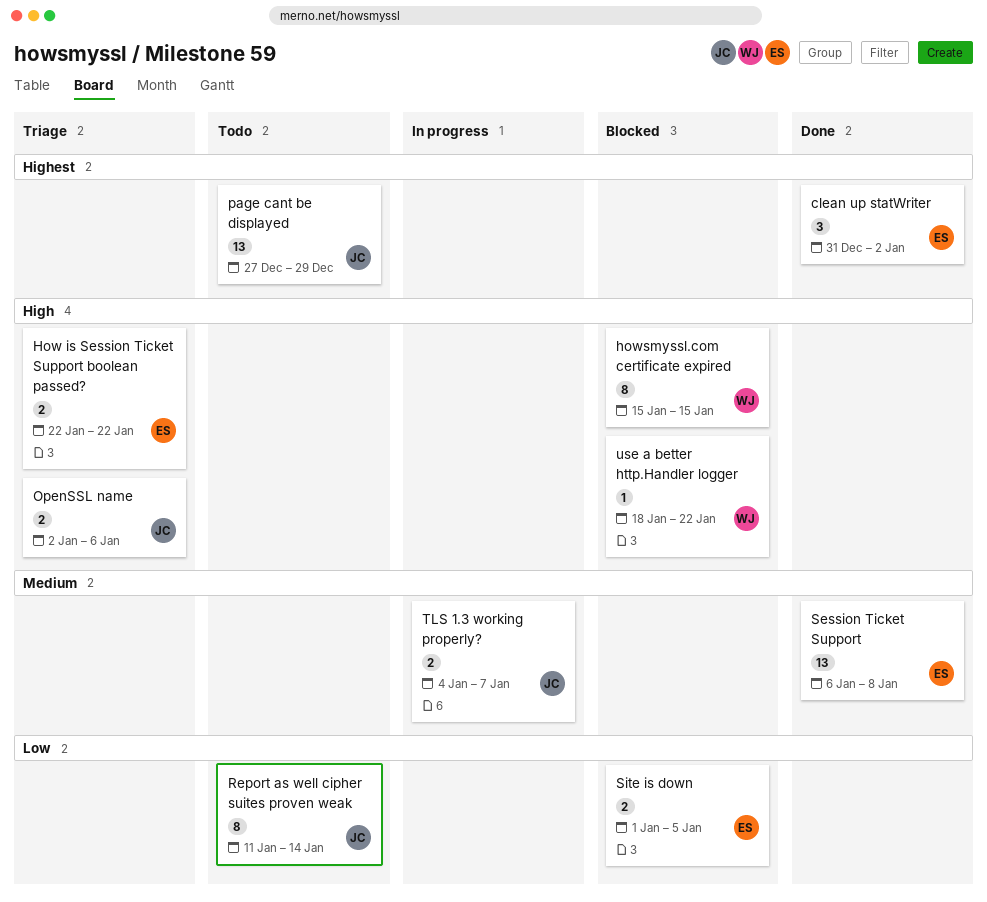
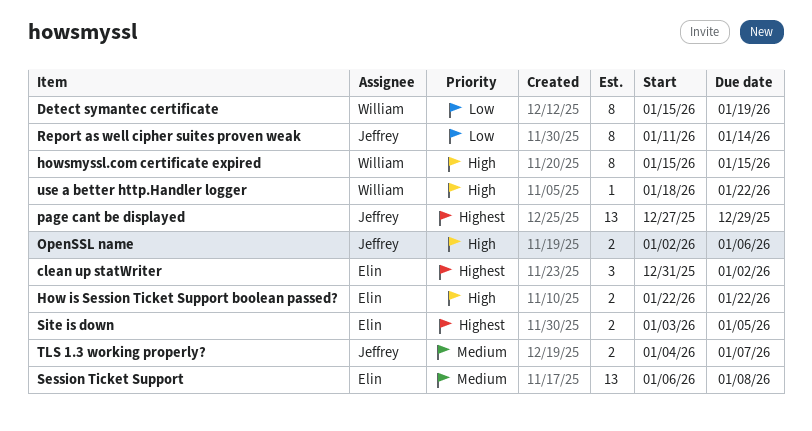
Detect symantec certificate: none -> present
Site is down, priority: Low -> Highest
Site is down, start: Jan 1 -> Jan 3

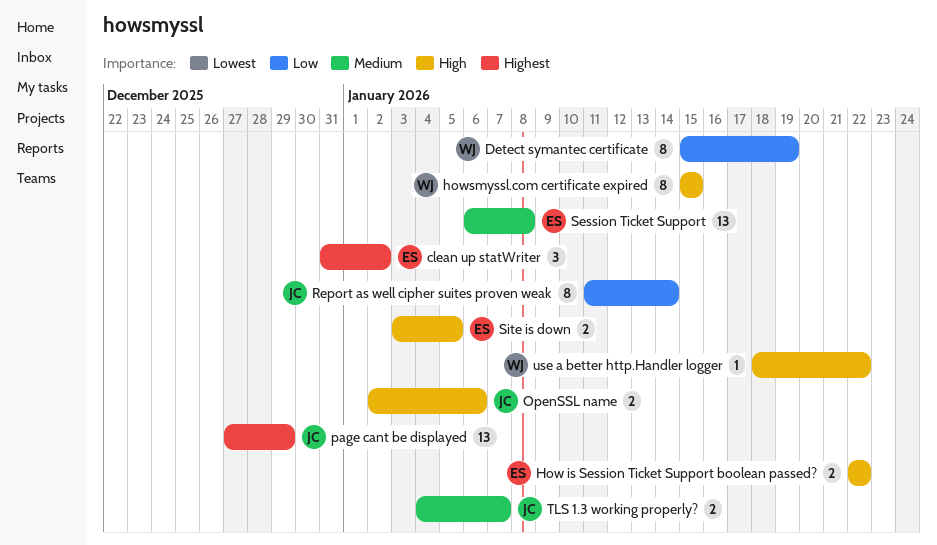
Site is down, priority: Highest -> High

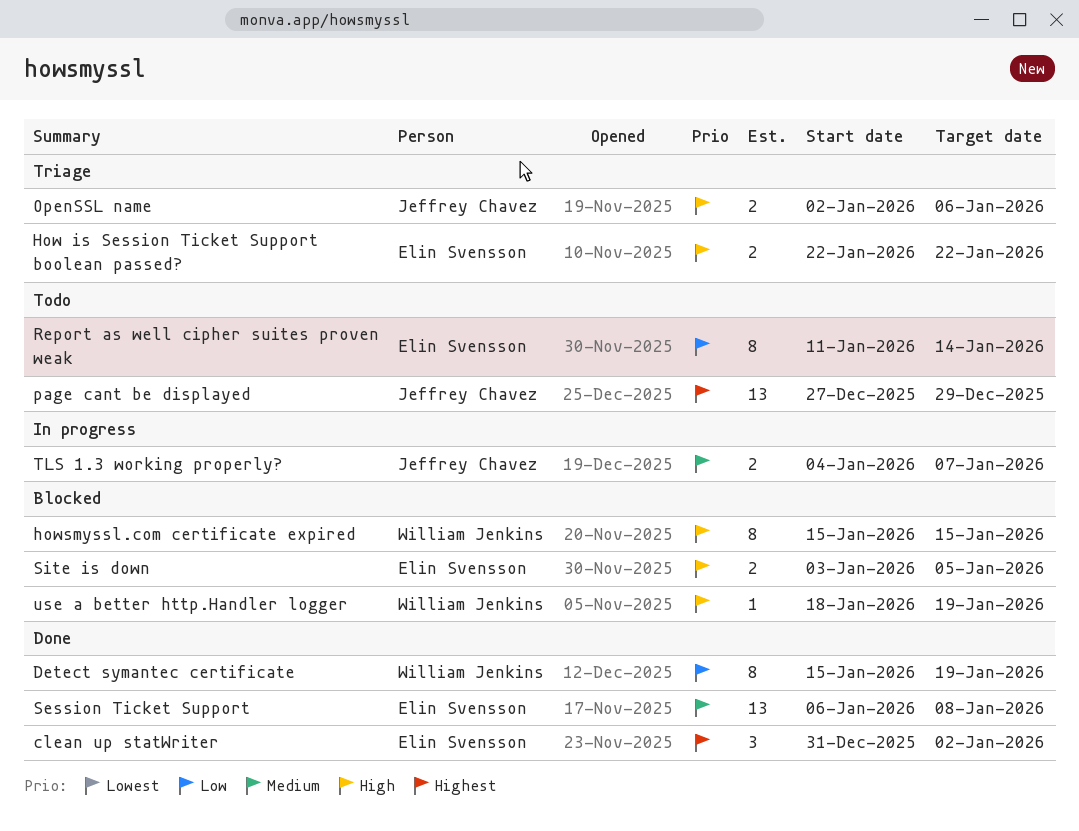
Report as well cipher suites proven weak, owner: Jeffrey Chavez -> Elin Svensson
use a better http.Handler logger, due: Jan 22 -> Jan 19

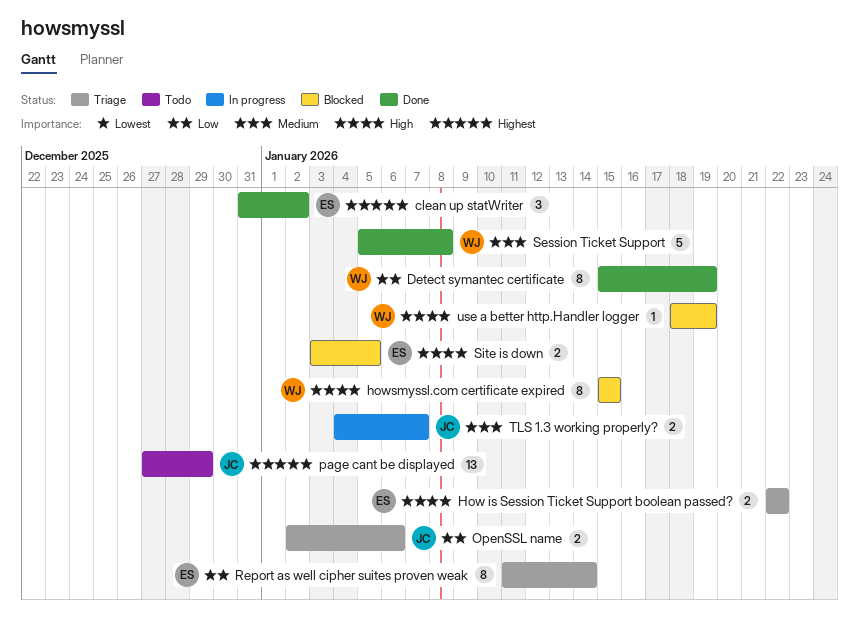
OpenSSL name, priority: High -> Low
Report as well cipher suites proven weak, status: Todo -> Triage
Session Ticket Support, owner: Elin Svensson -> William Jenkins
Session Ticket Support, estimate: 13 -> 5
Session Ticket Support, start: Jan 6 -> Jan 5

